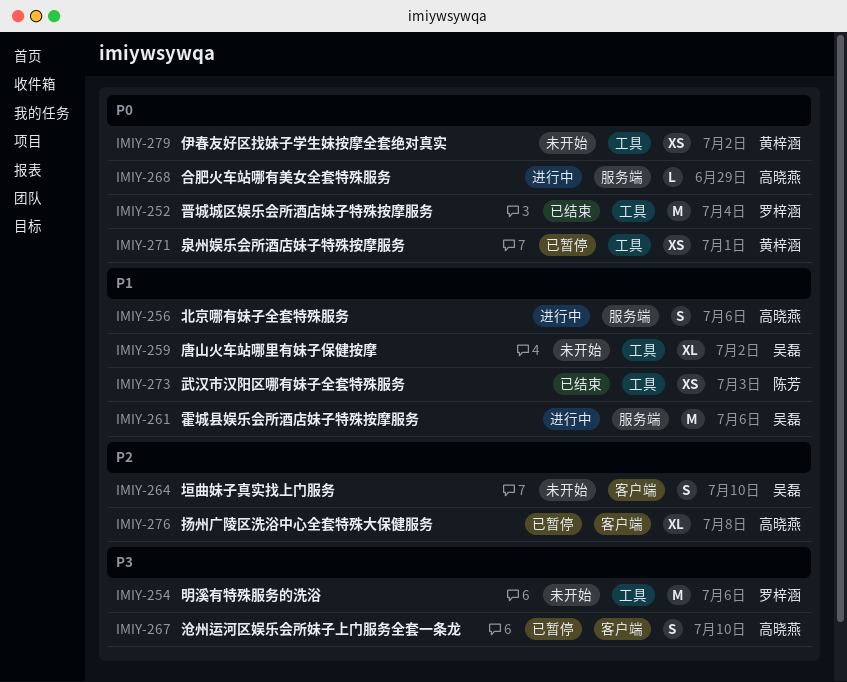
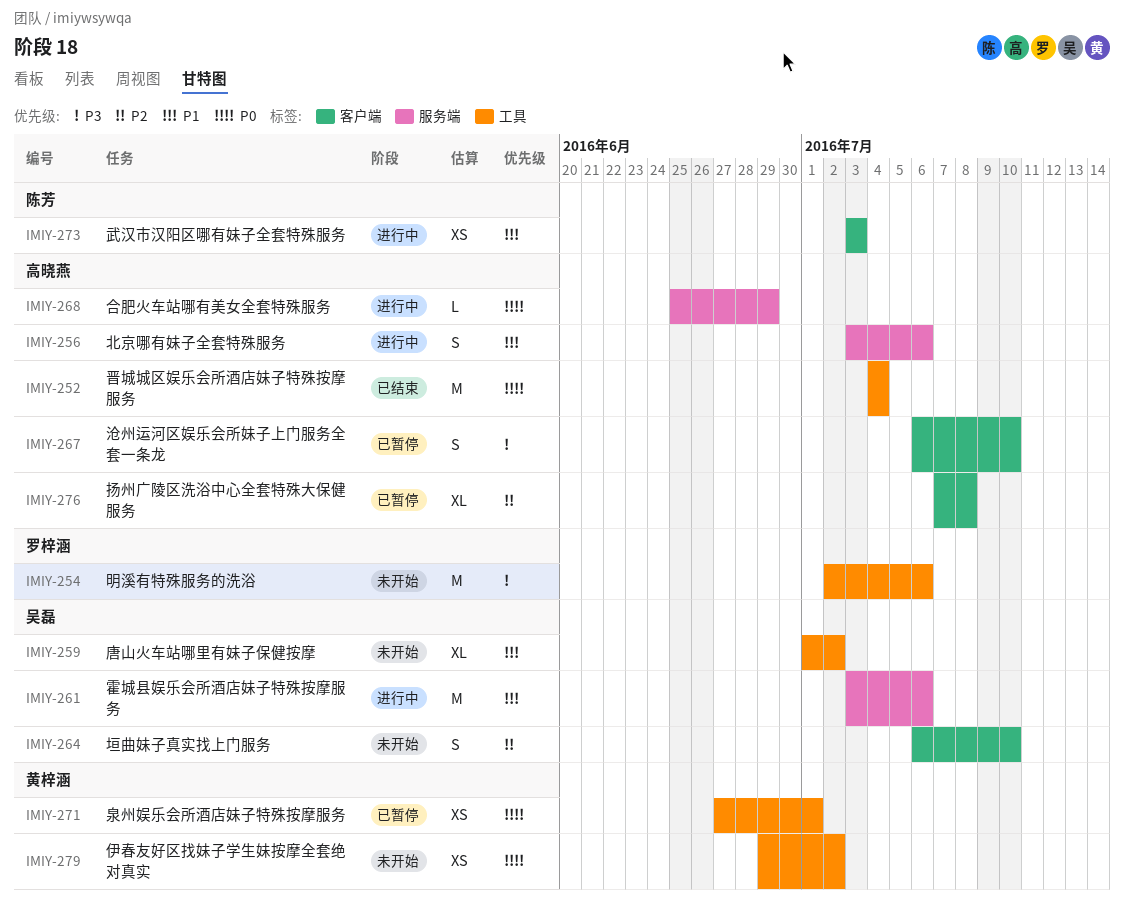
IMIY-252, owner: 罗梓涵 -> 高晓燕
IMIY-273, status: 已结束 -> 进行中
IMIY-273, label: 工具 -> 客户端

